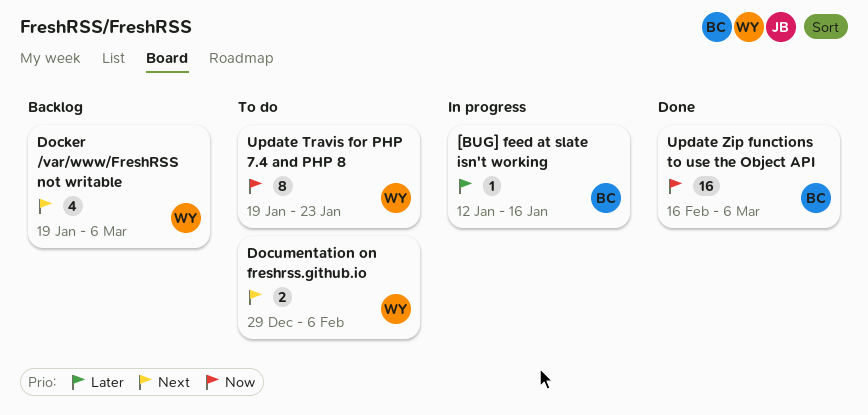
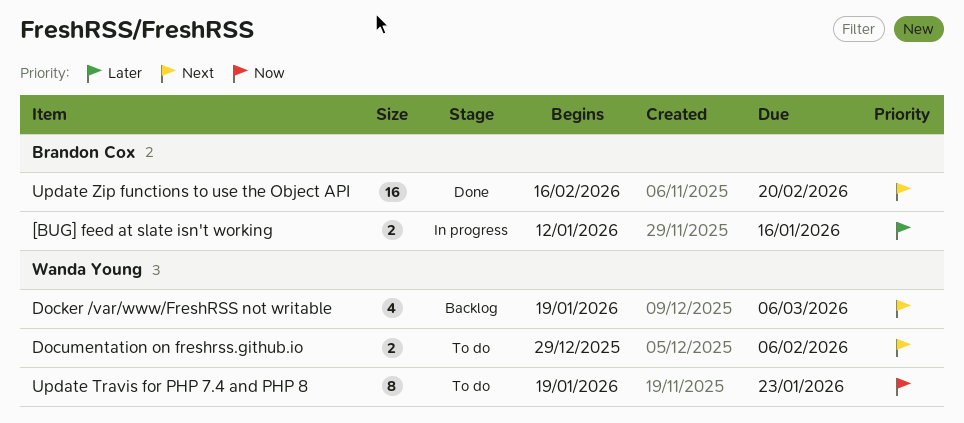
[BUG] feed at slate isn't working, estimate: 1 -> 2
Update Zip functions to use the Object API, priority: Now -> Next
Update Zip functions to use the Object API, due: Mar 6 -> Feb 20

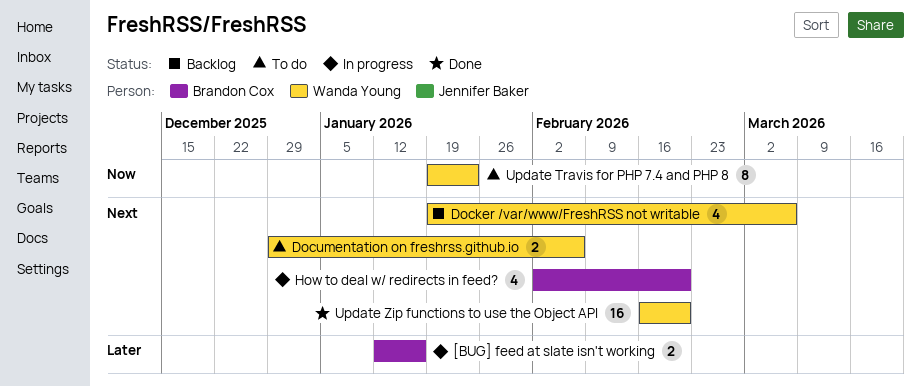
How to deal w/ redirects in feed?: none -> present
Update Zip functions to use the Object API, owner: Brandon Cox -> Wanda Young

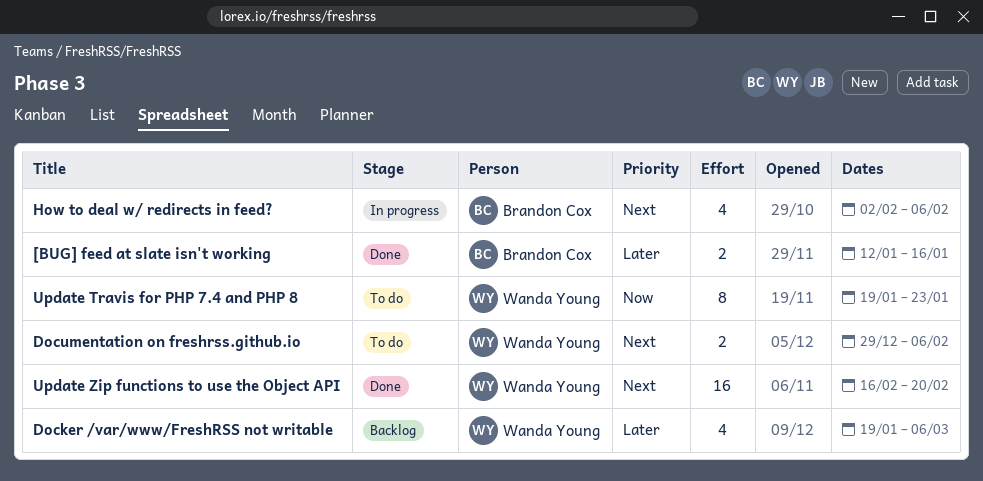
[BUG] feed at slate isn't working, status: In progress -> Done
Docker /var/www/FreshRSS not writable, priority: Next -> Later
How to deal w/ redirects in feed?, due: Feb 20 -> Feb 6

